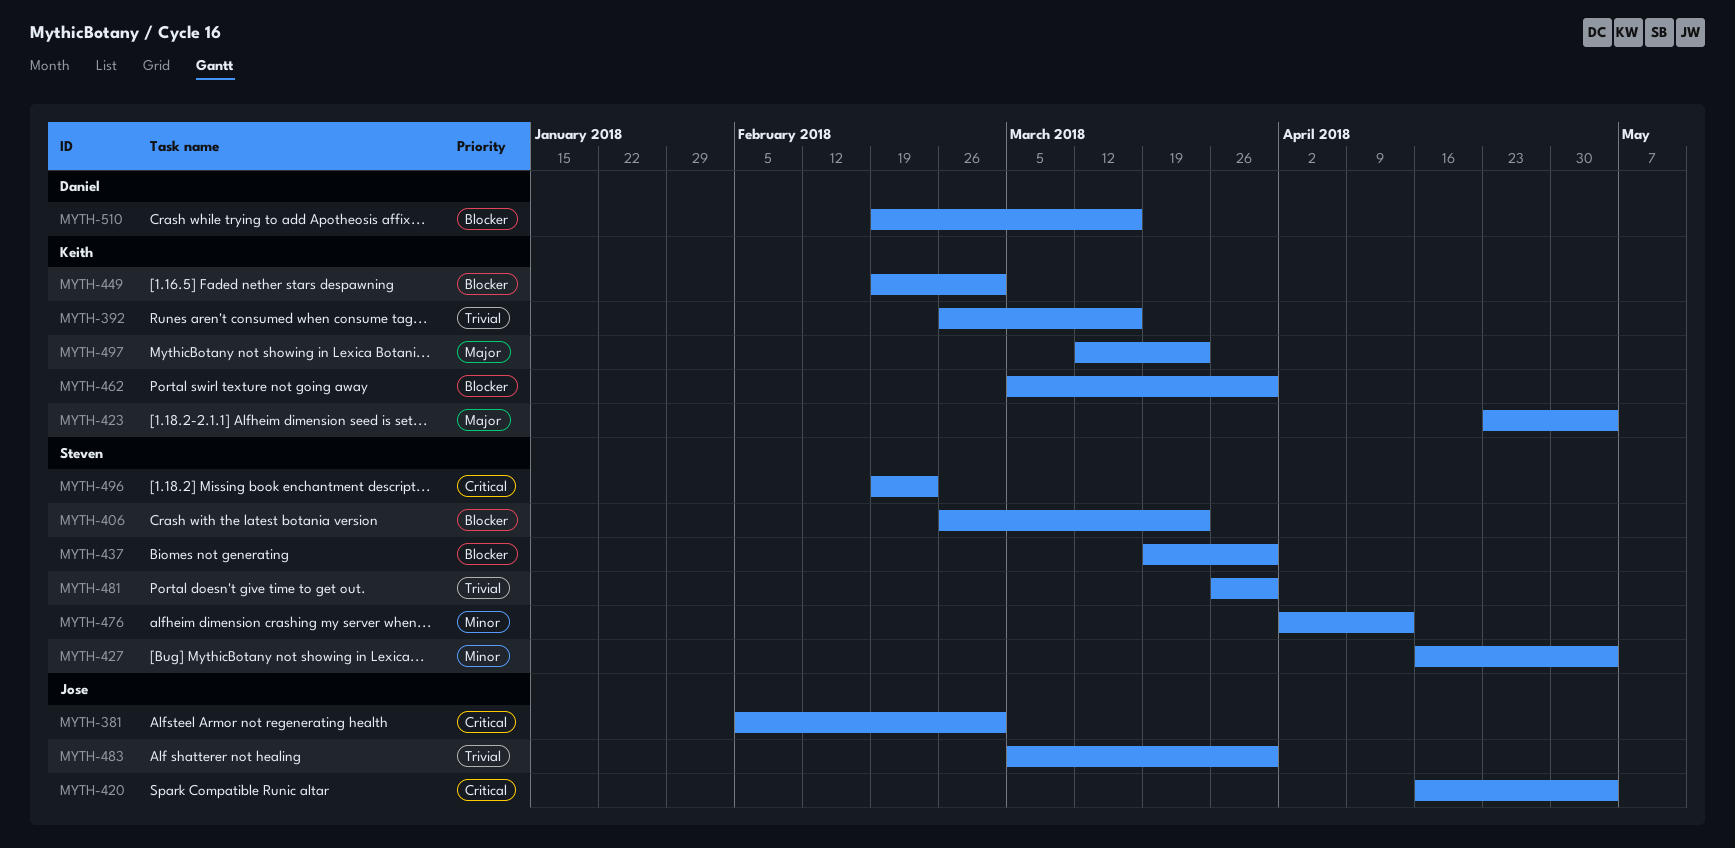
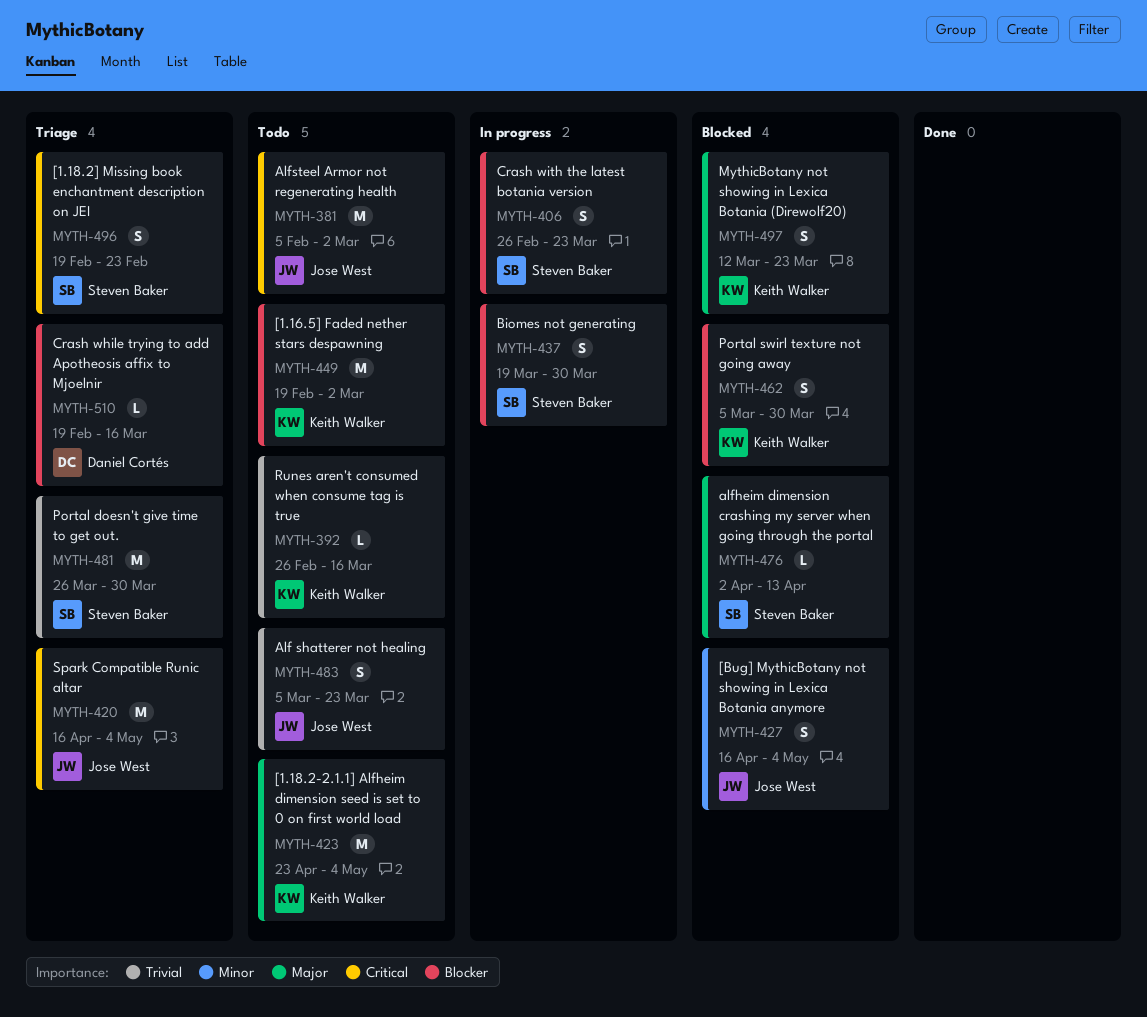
MYTH-427, owner: Steven Baker -> Jose West
MYTH-476, priority: Minor -> Major
MYTH-483, due: Mar 30 -> Mar 23

